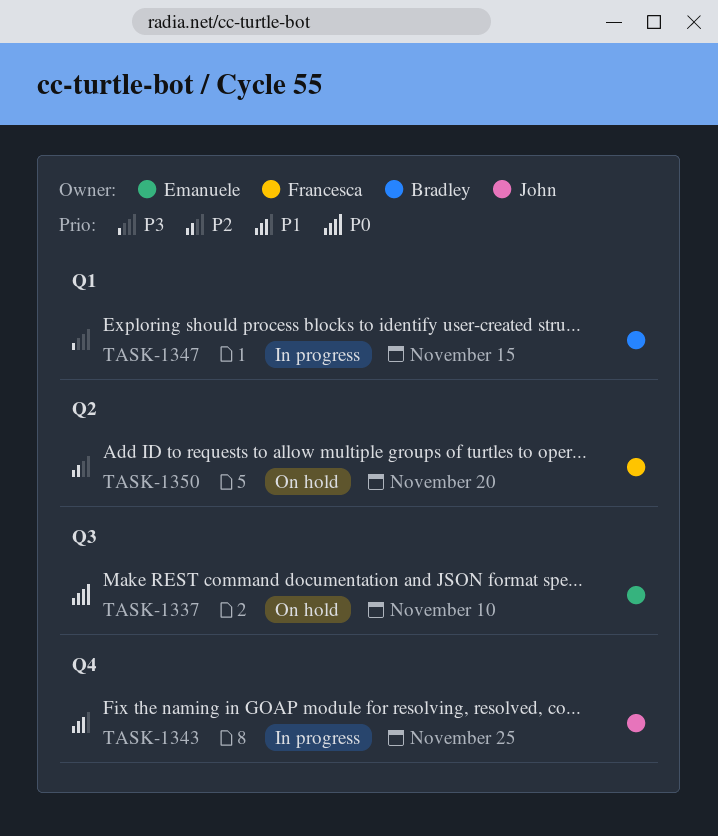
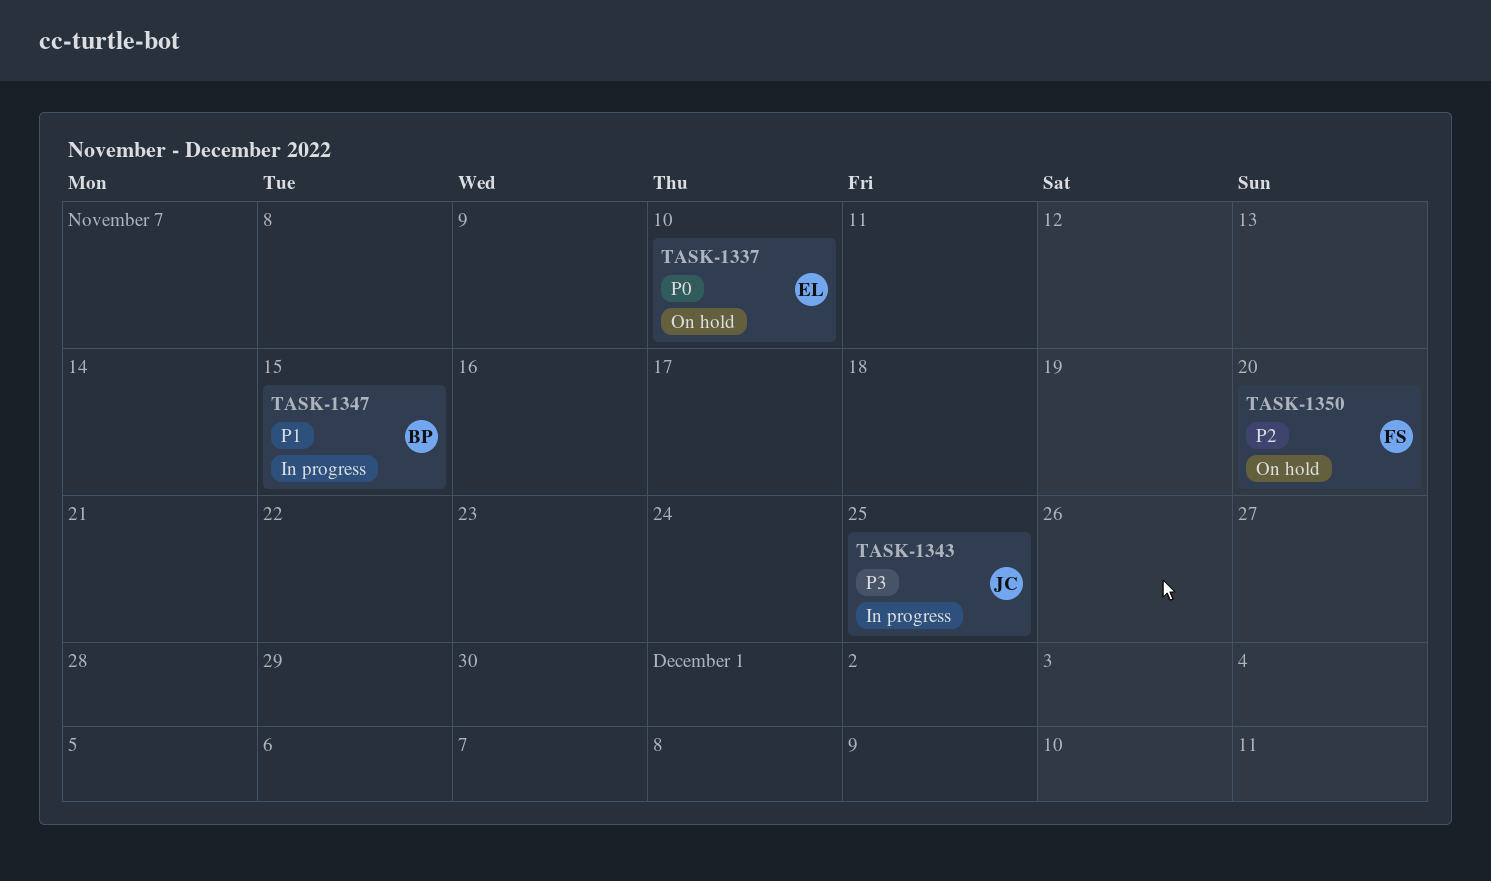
TASK-1343, priority: P1 -> P3
TASK-1347, priority: P3 -> P1

